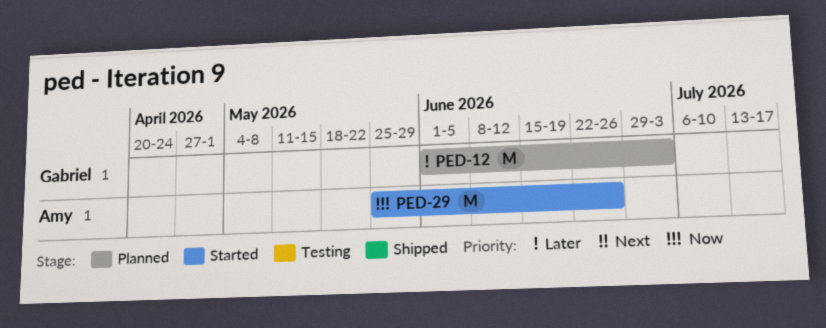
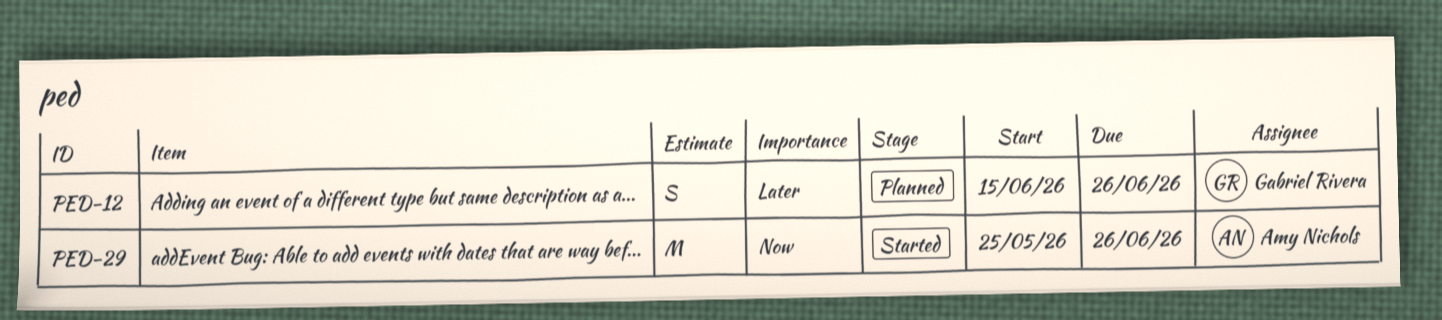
PED-12, estimate: M -> S
PED-12, start: Jun 1 -> Jun 15
PED-12, due: Jul 3 -> Jun 26

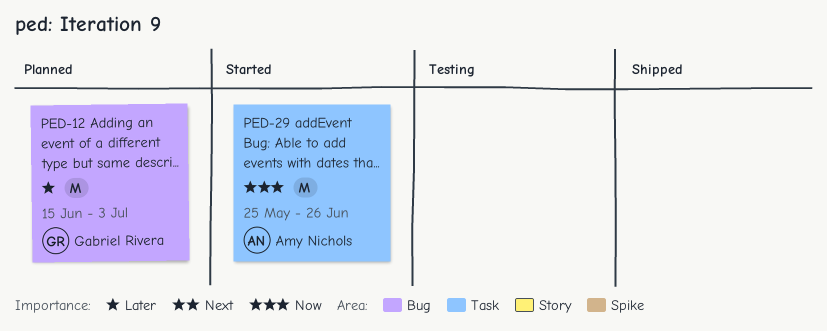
PED-12, estimate: S -> M
PED-12, due: Jun 26 -> Jul 3

